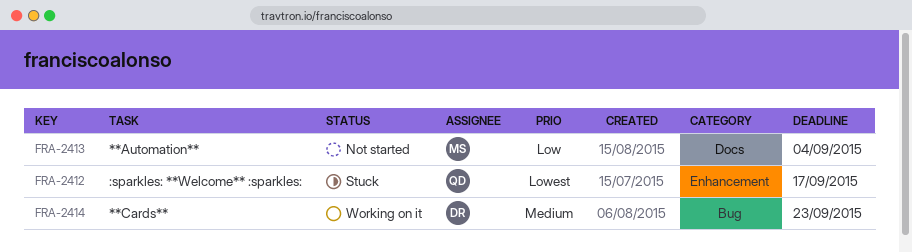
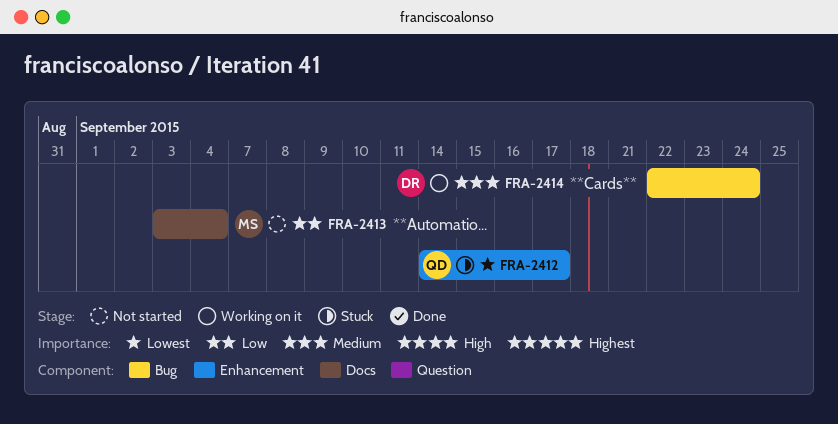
FRA-2414, due: Sep 23 -> Sep 24

